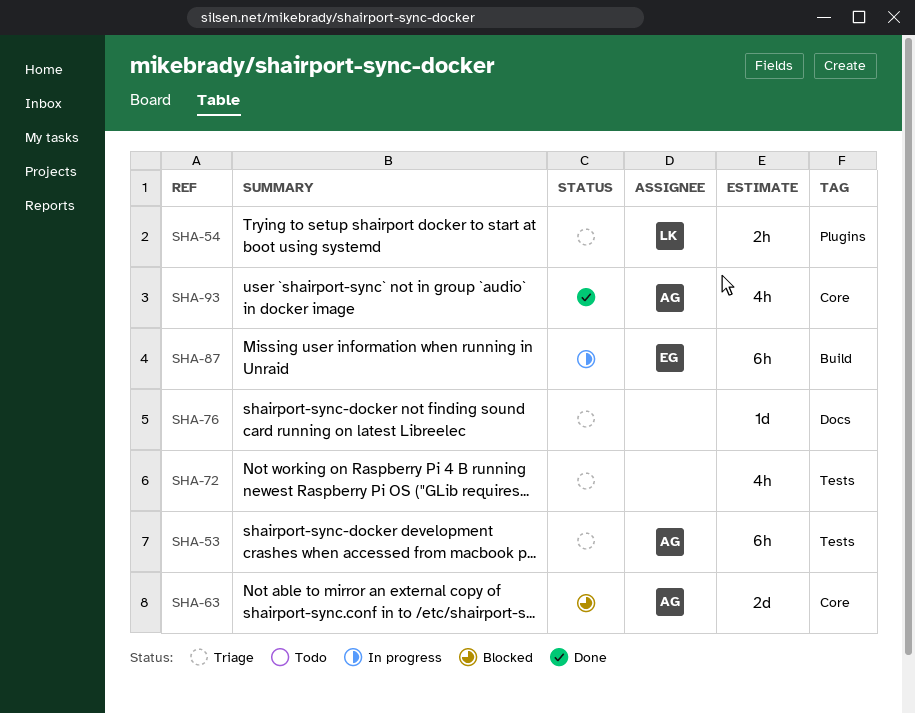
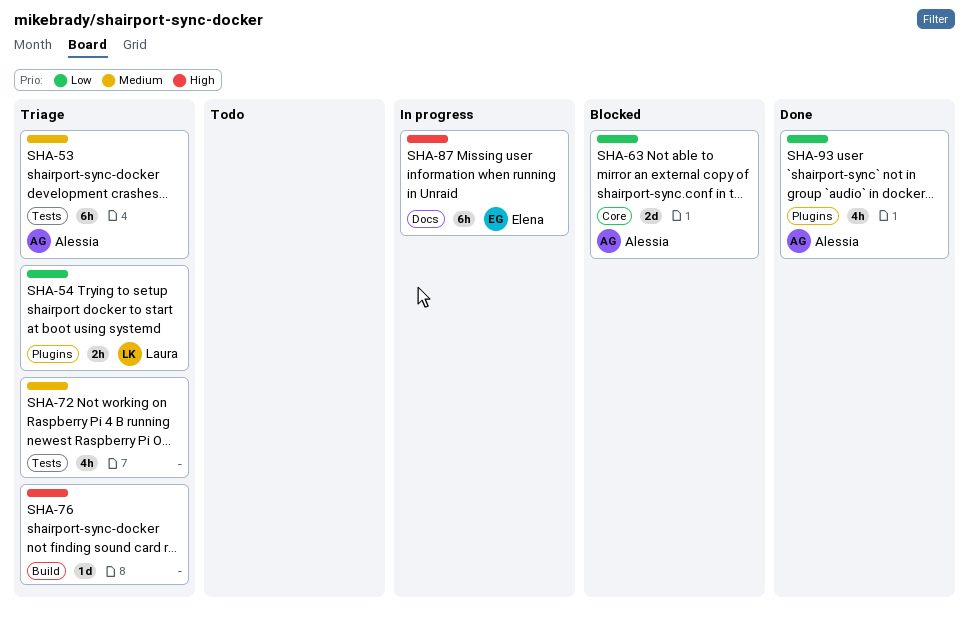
SHA-76, label: Docs -> Build
SHA-87, label: Build -> Docs
SHA-93, label: Core -> Plugins

